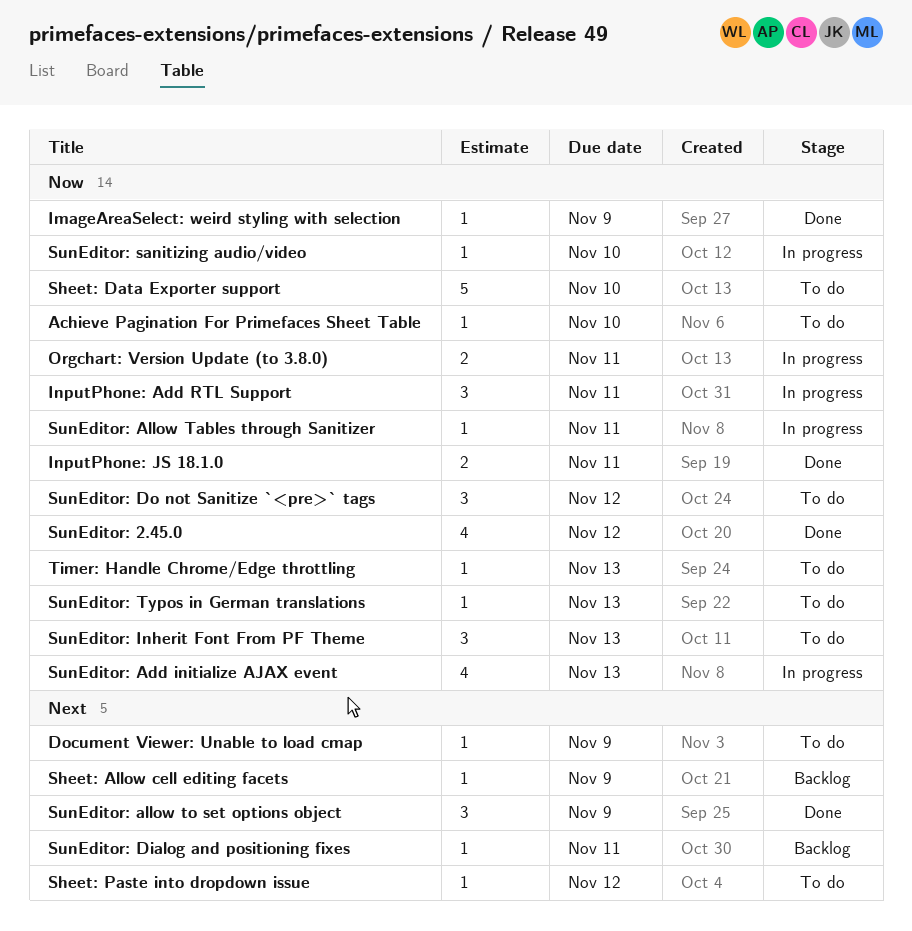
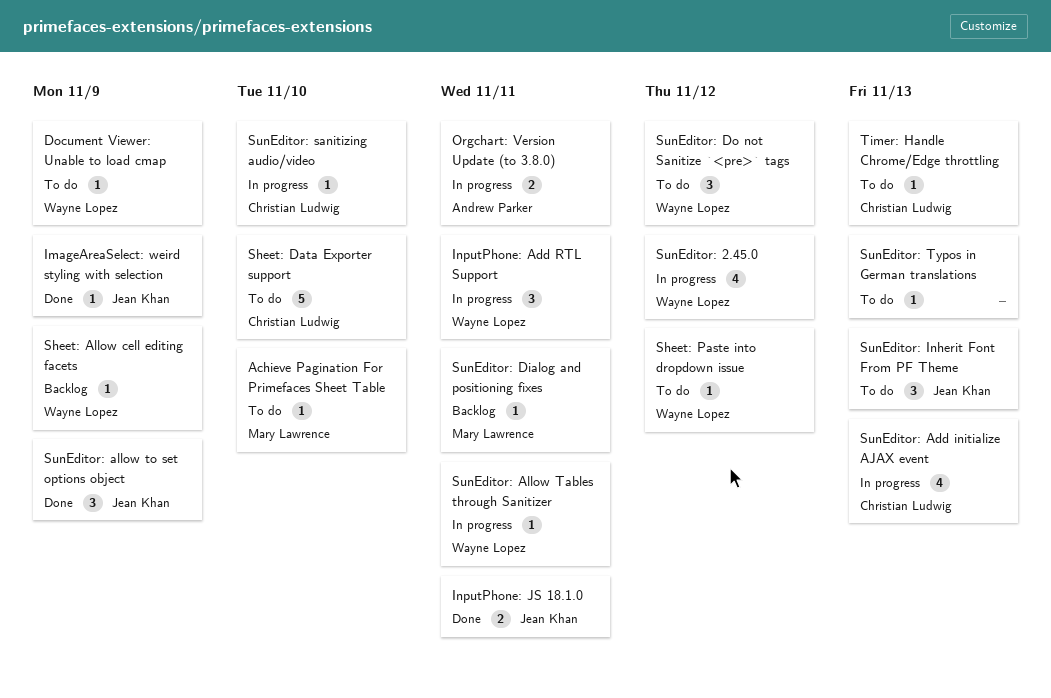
SunEditor: 2.45.0, status: Done -> In progress

